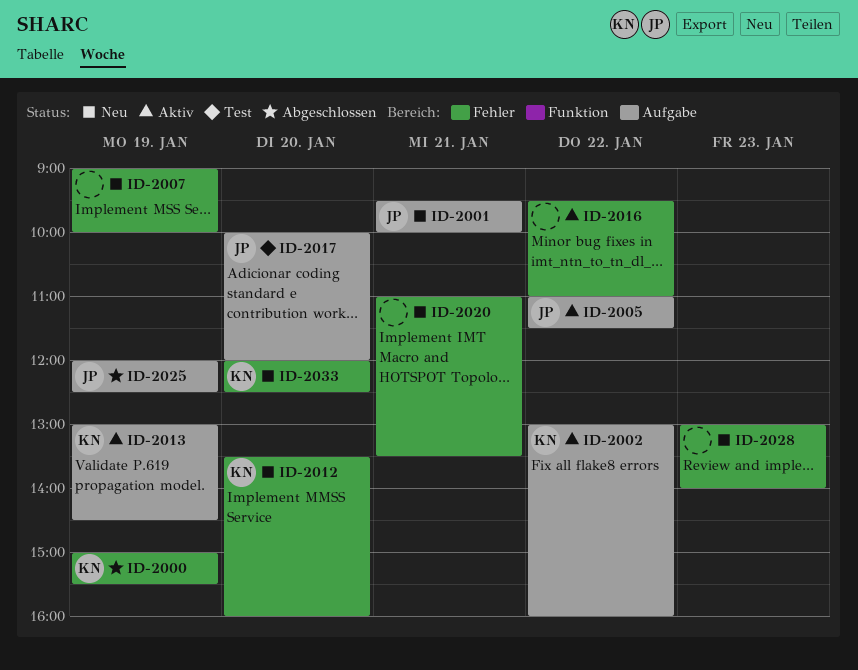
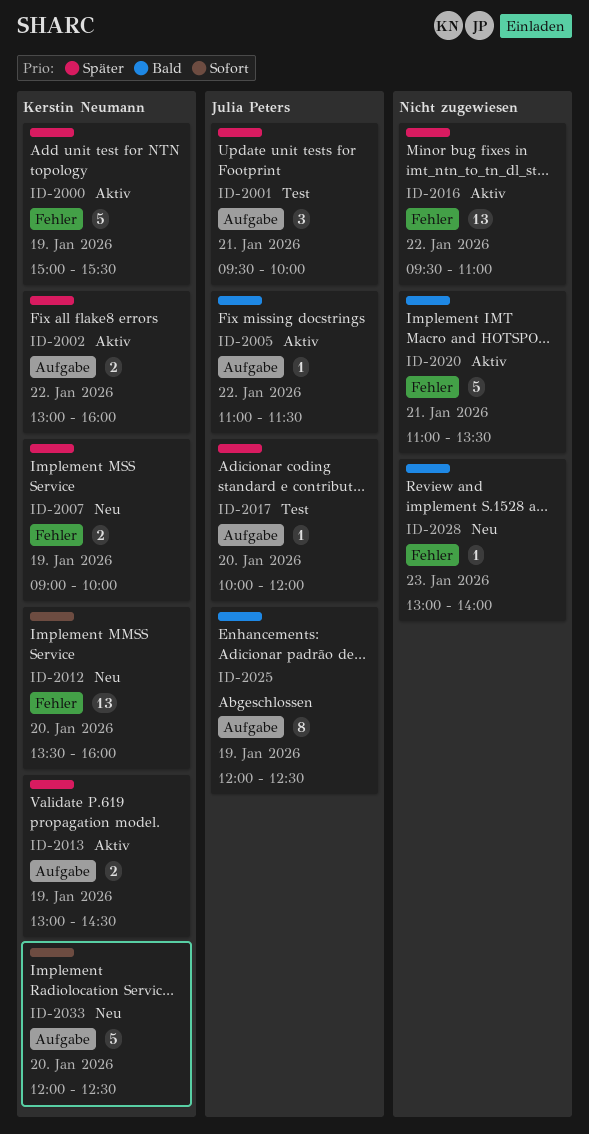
ID-2000, status: Abgeschlossen -> Aktiv
ID-2001, status: Neu -> Test
ID-2007, owner: none -> Kerstin Neumann
ID-2020, status: Neu -> Aktiv
ID-2033, label: Fehler -> Aufgabe

